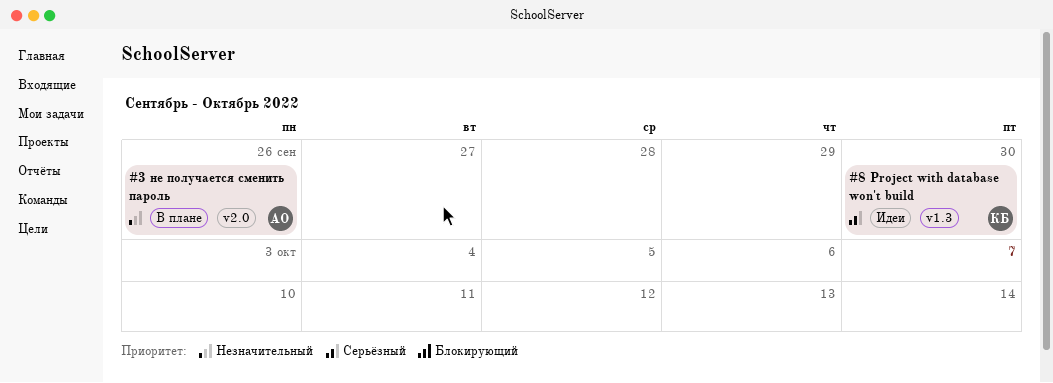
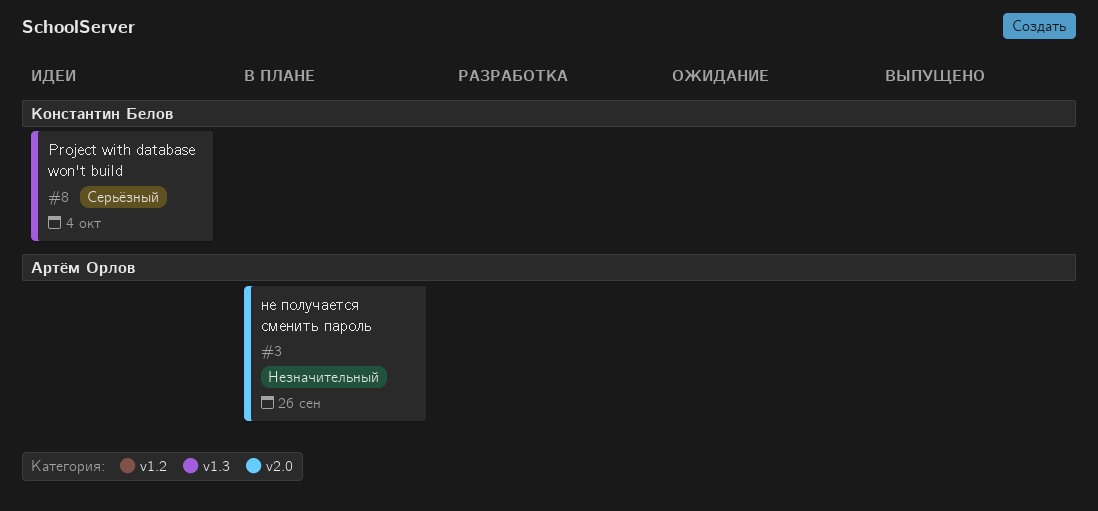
#8, due: Sep 30 -> Oct 4

